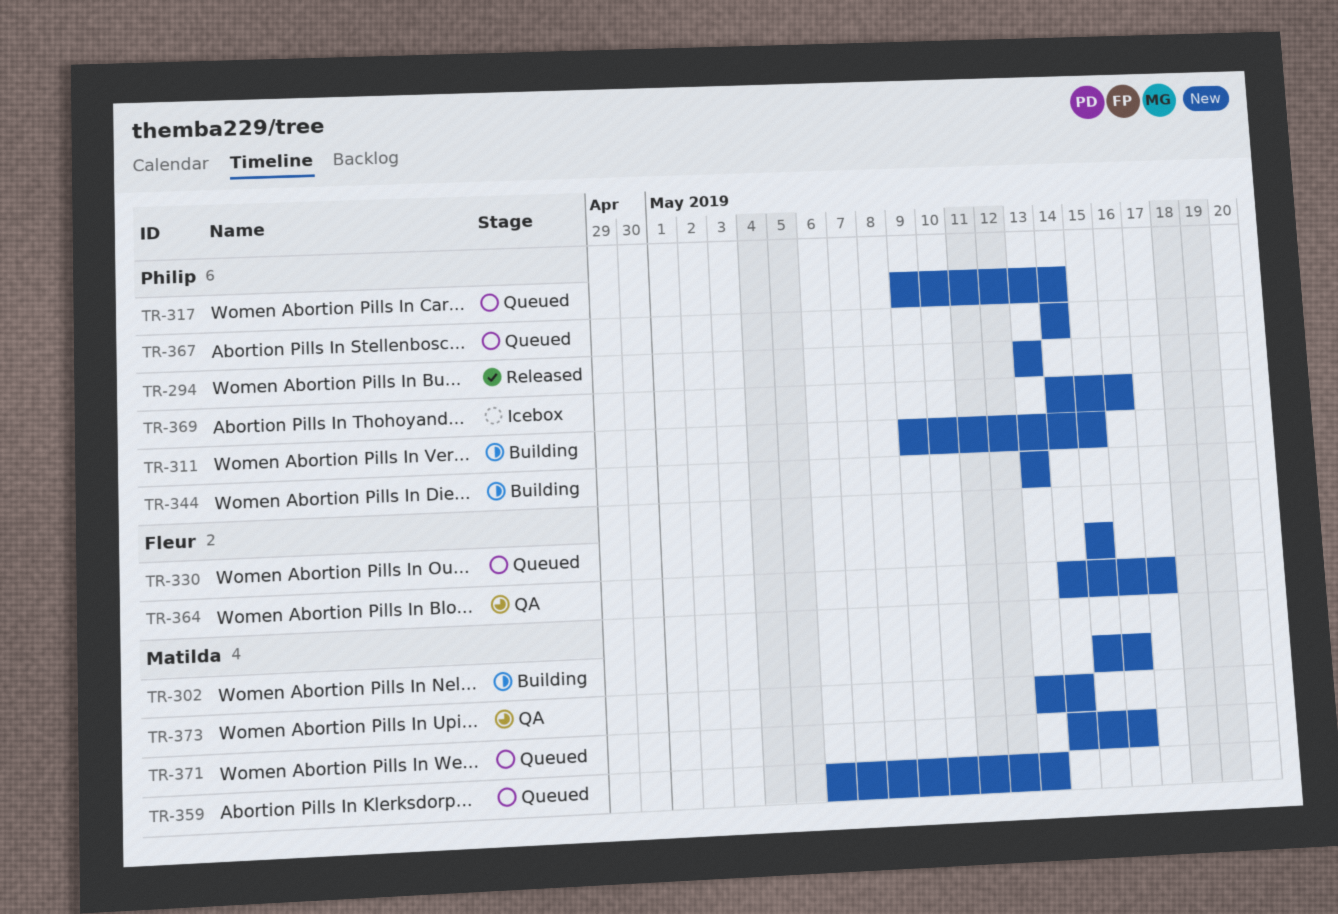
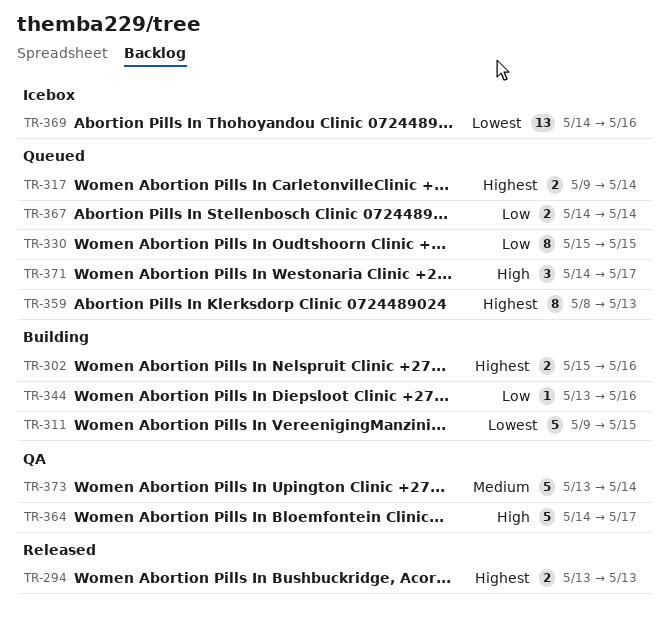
TR-344, due: May 13 -> May 16
TR-359, start: May 6 -> May 8
TR-371, due: May 16 -> May 17

